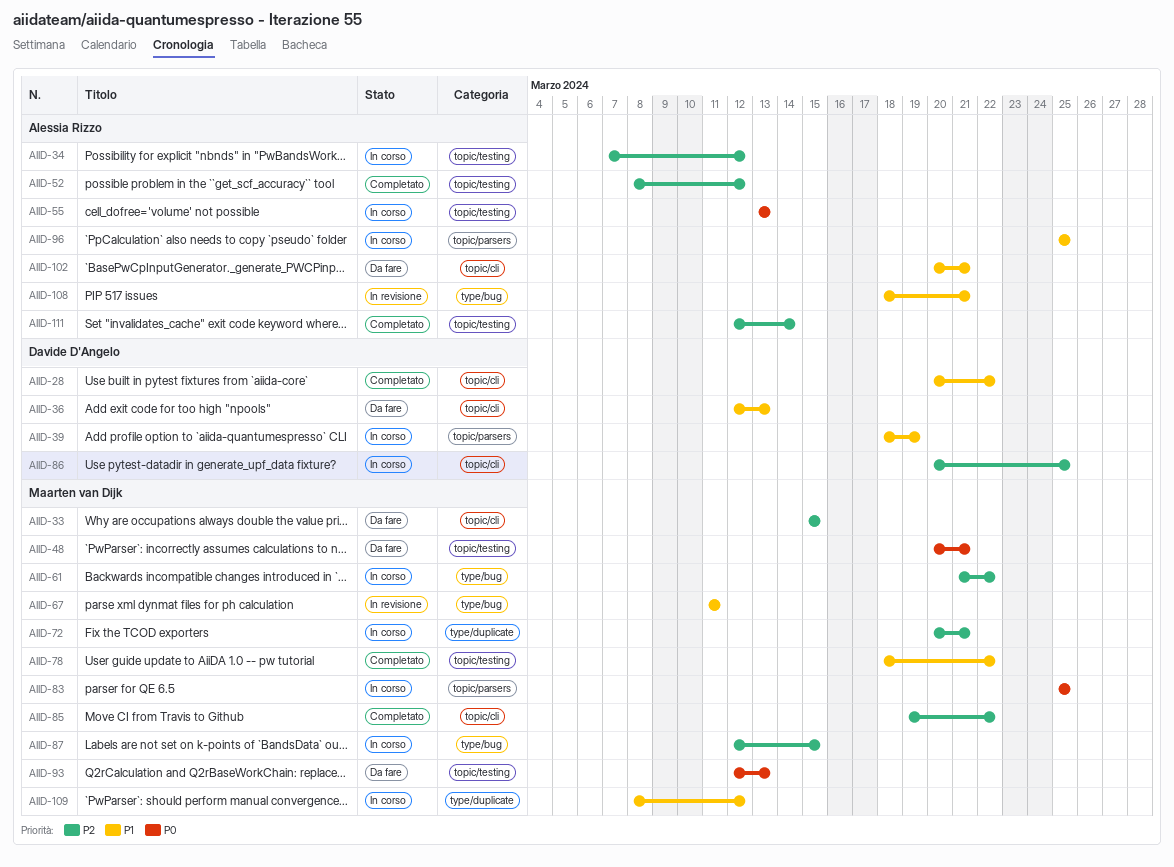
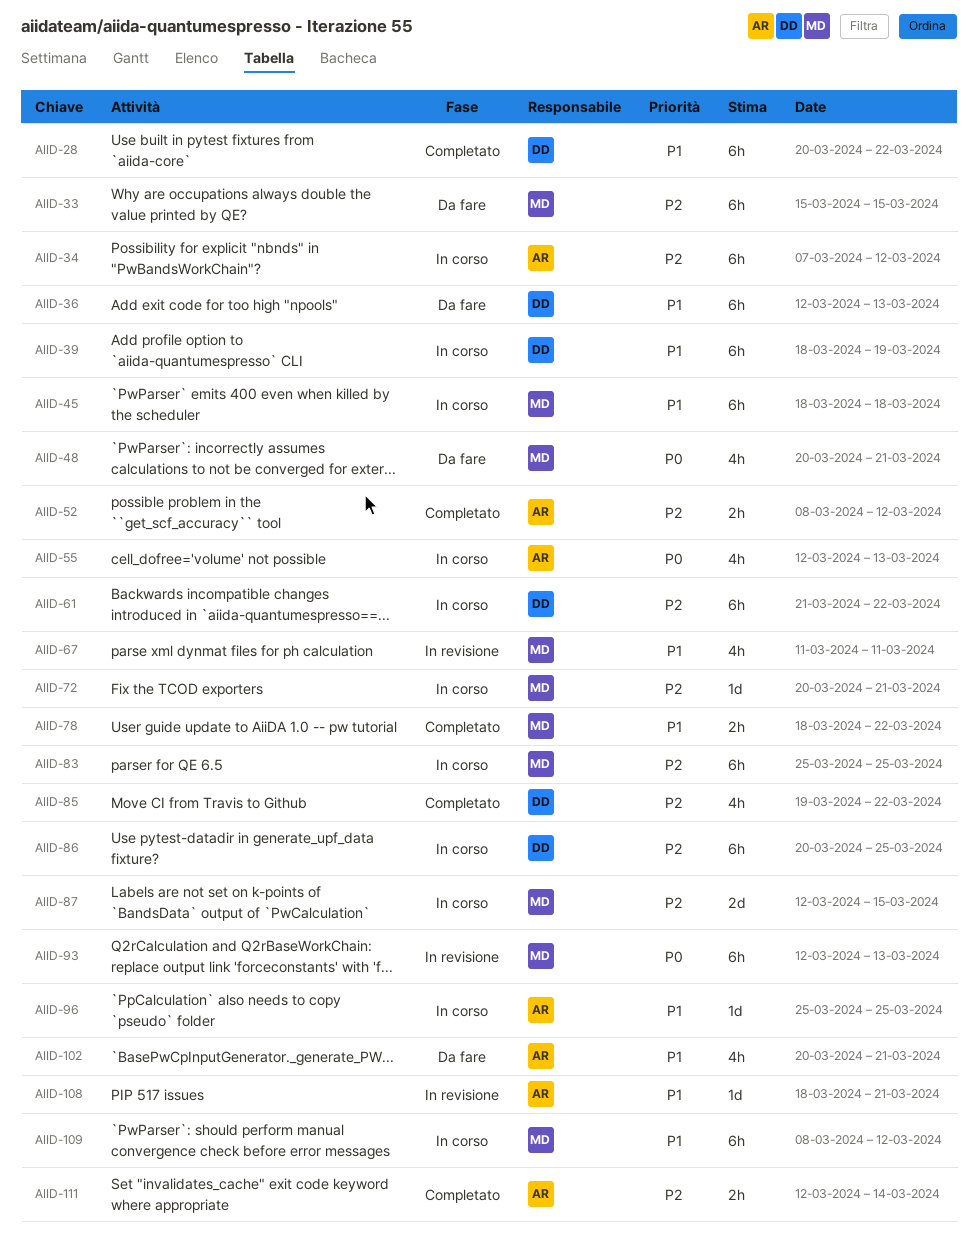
AIID-45: none -> present
AIID-55, start: Mar 13 -> Mar 12
AIID-61, owner: Maarten van Dijk -> Davide D'Angelo
AIID-83, priority: P0 -> P2
AIID-85, owner: Maarten van Dijk -> Davide D'Angelo
AIID-93, status: Da fare -> In revisione

